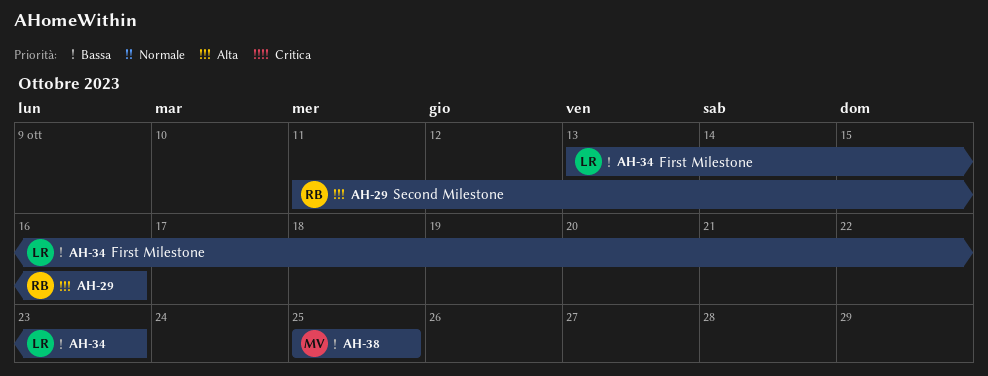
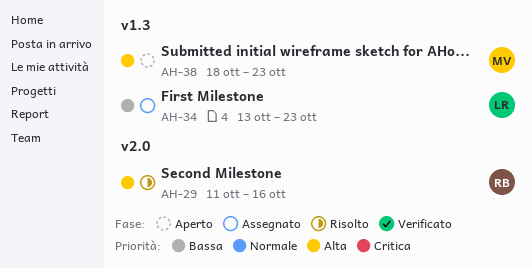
AH-38, priority: Bassa -> Alta
AH-38, start: Oct 25 -> Oct 18
AH-38, due: Oct 25 -> Oct 23

